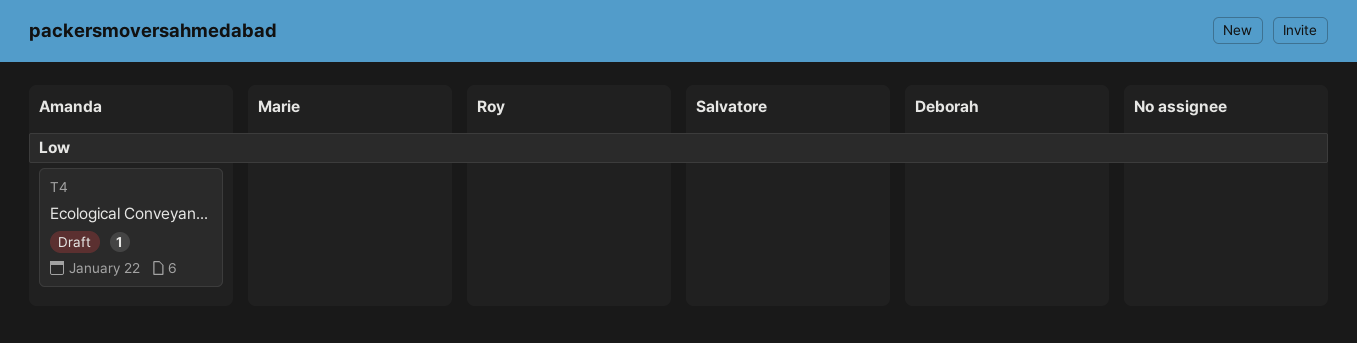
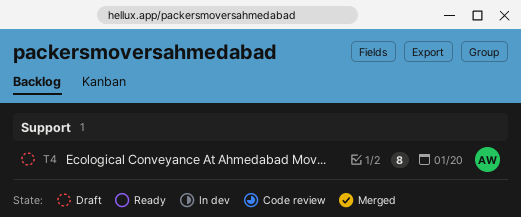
T4, estimate: 1 -> 8
T4, due: Jan 22 -> Jan 20

